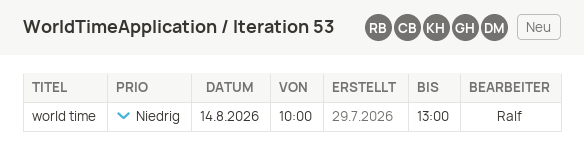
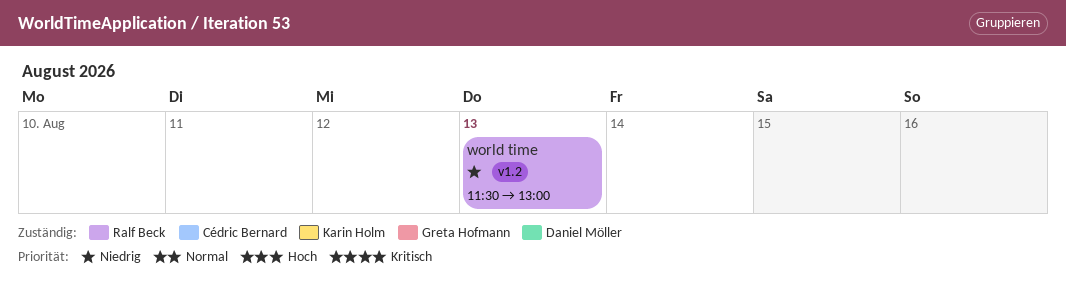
world time, day: Aug 14 -> Aug 13
world time, begins: 10:00 -> 11:30

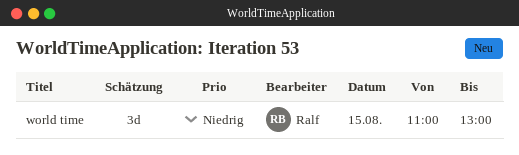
world time, day: Aug 13 -> Aug 15
world time, begins: 11:30 -> 11:00

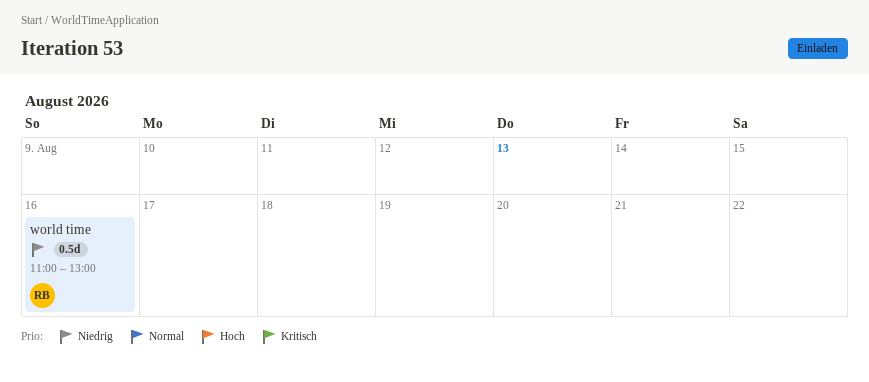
world time, estimate: 3d -> 0.5d
world time, day: Aug 15 -> Aug 16

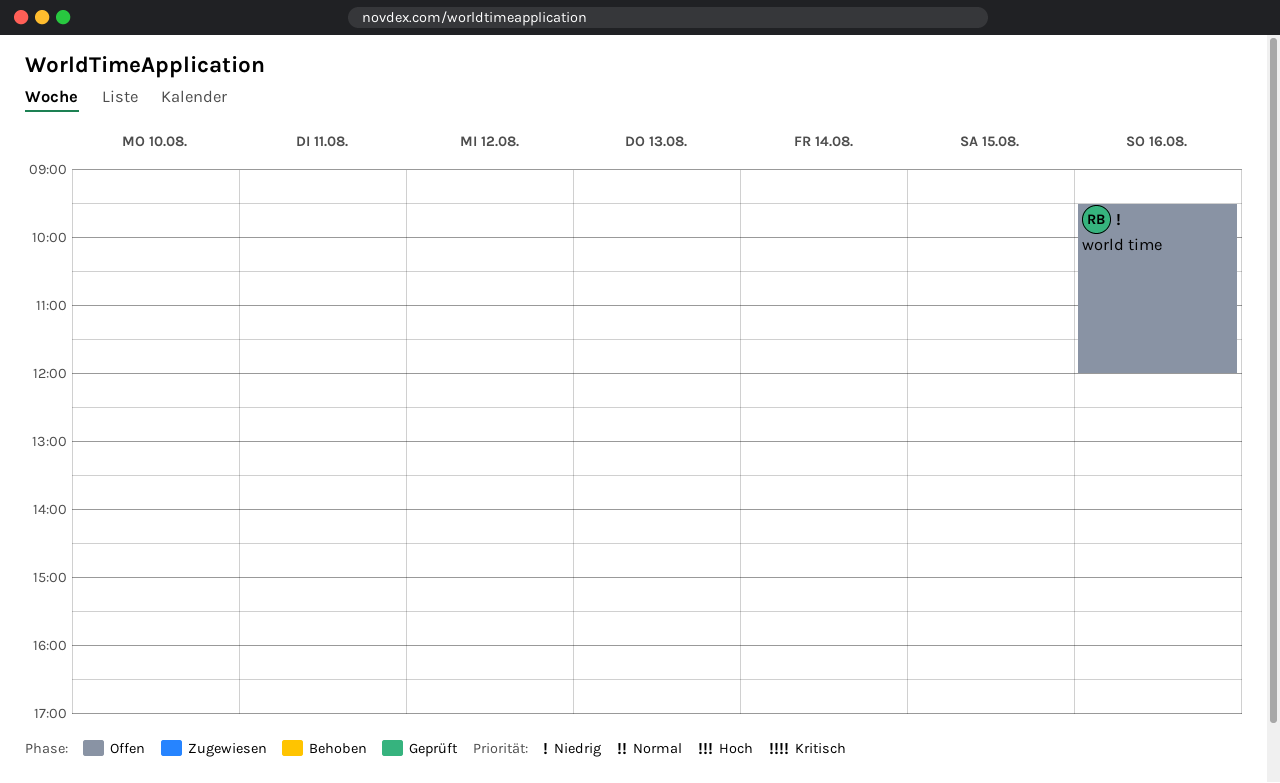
world time, begins: 11:00 -> 09:30
world time, ends: 13:00 -> 12:00

